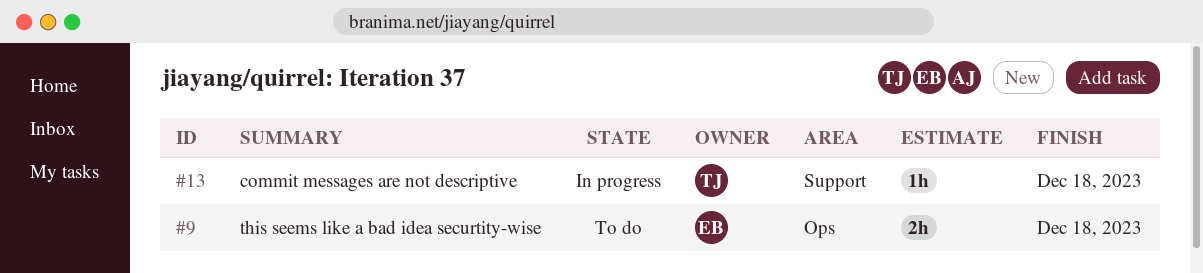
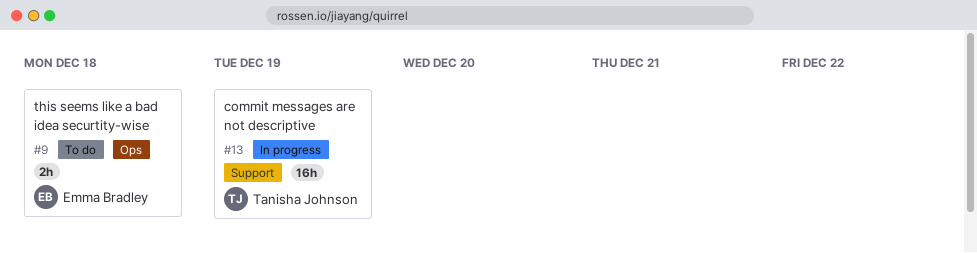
#13, estimate: 1h -> 16h
#13, due: Dec 18 -> Dec 19

